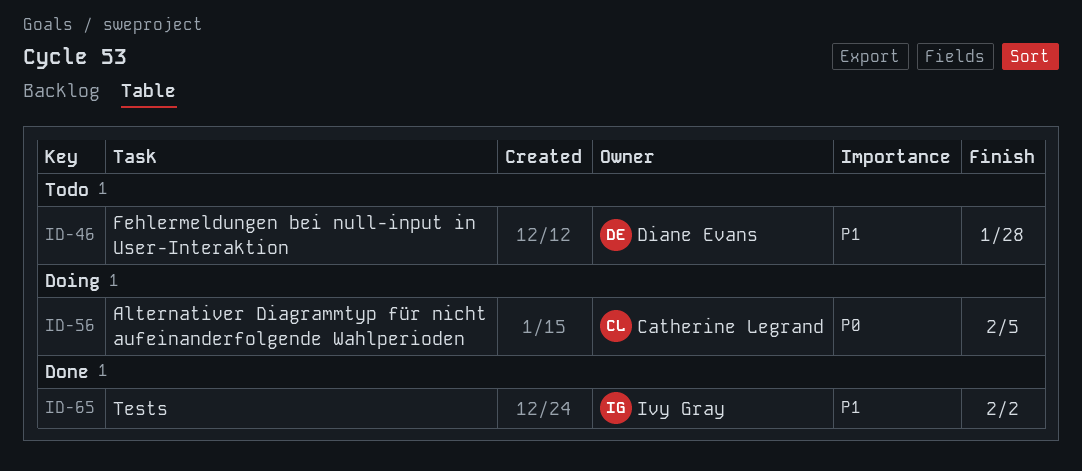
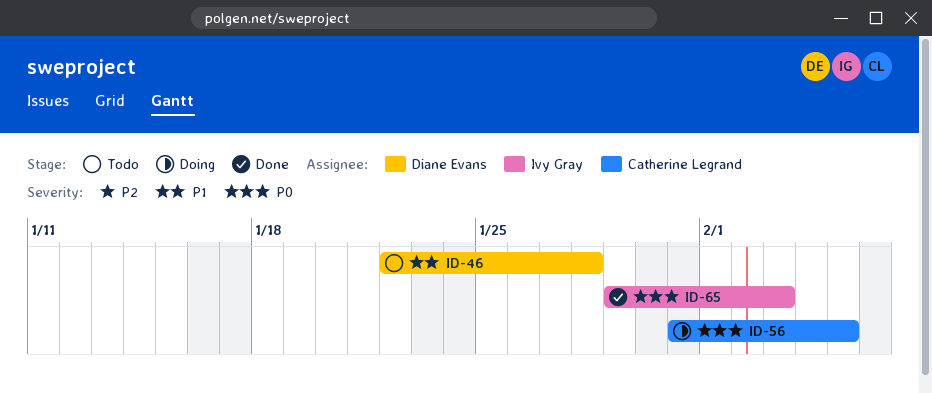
ID-65, priority: P1 -> P0
ID-65, due: Feb 2 -> Feb 3

